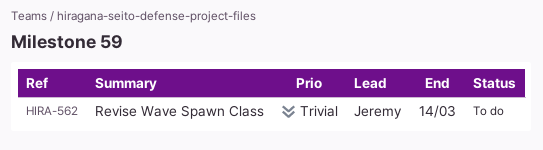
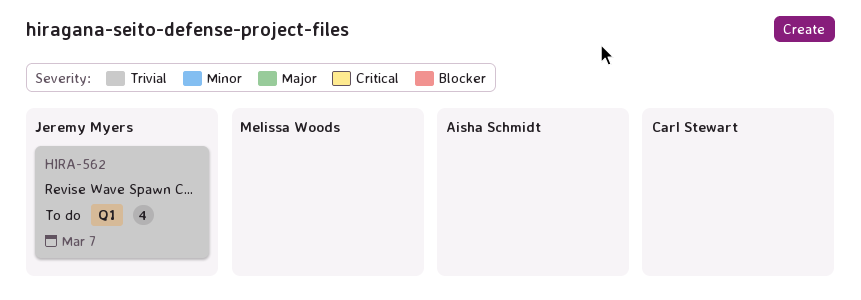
HIRA-562, due: Mar 14 -> Mar 7

